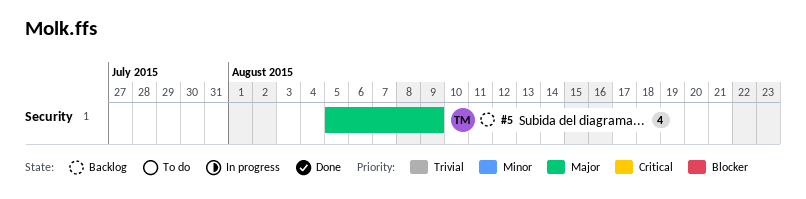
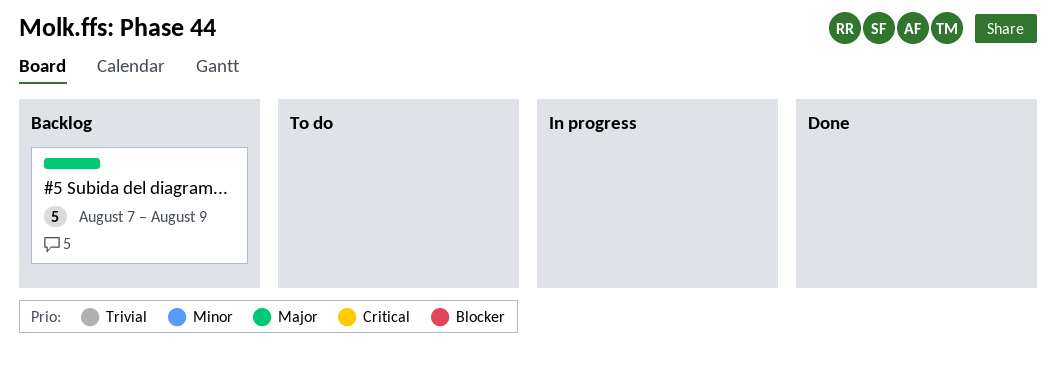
#5, estimate: 4 -> 5
#5, start: Aug 5 -> Aug 7

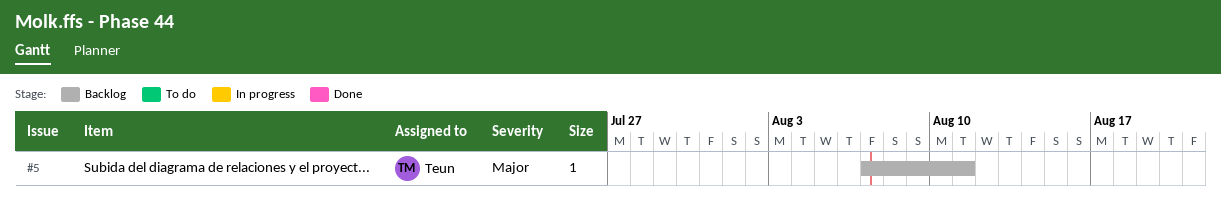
#5, estimate: 5 -> 1
#5, due: Aug 9 -> Aug 11

